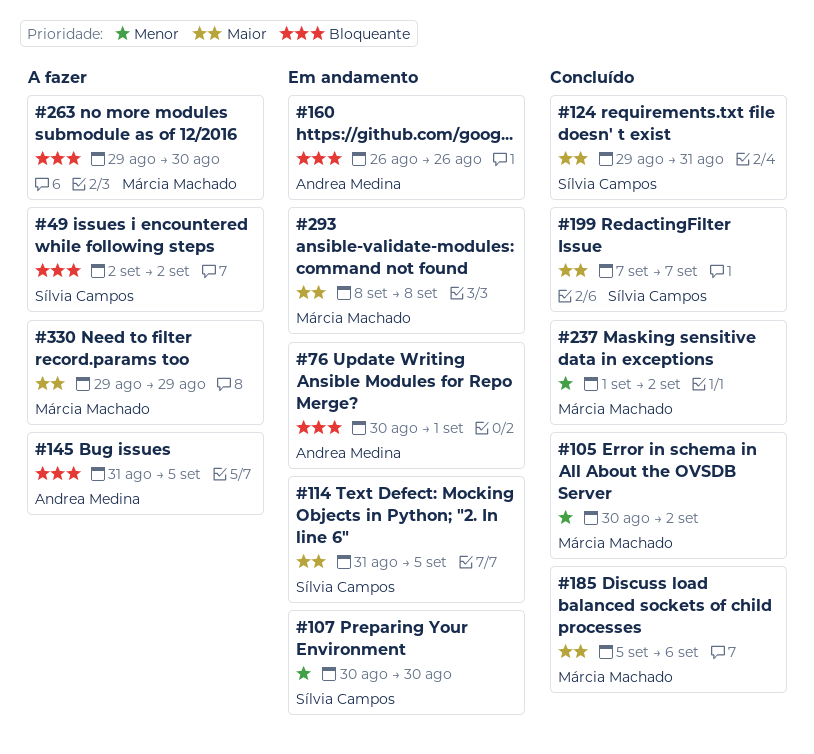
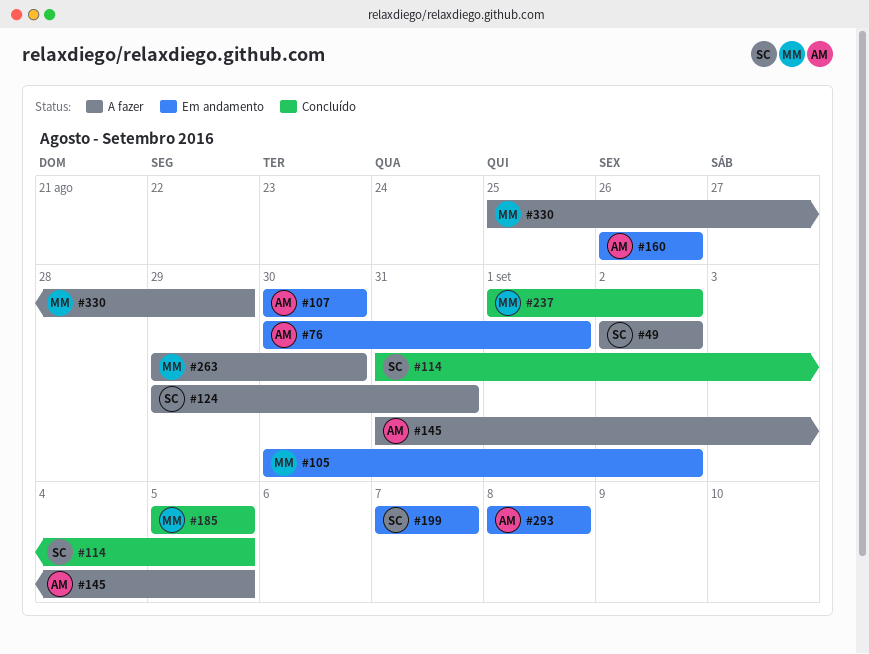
#105, status: Concluído -> Em andamento
#107, owner: Sílvia Campos -> Andrea Medina
#114, status: Em andamento -> Concluído
#124, status: Concluído -> A fazer
#185, due: Sep 6 -> Sep 5
#199, status: Concluído -> Em andamento
#293, owner: Márcia Machado -> Andrea Medina
#330, start: Aug 29 -> Aug 25

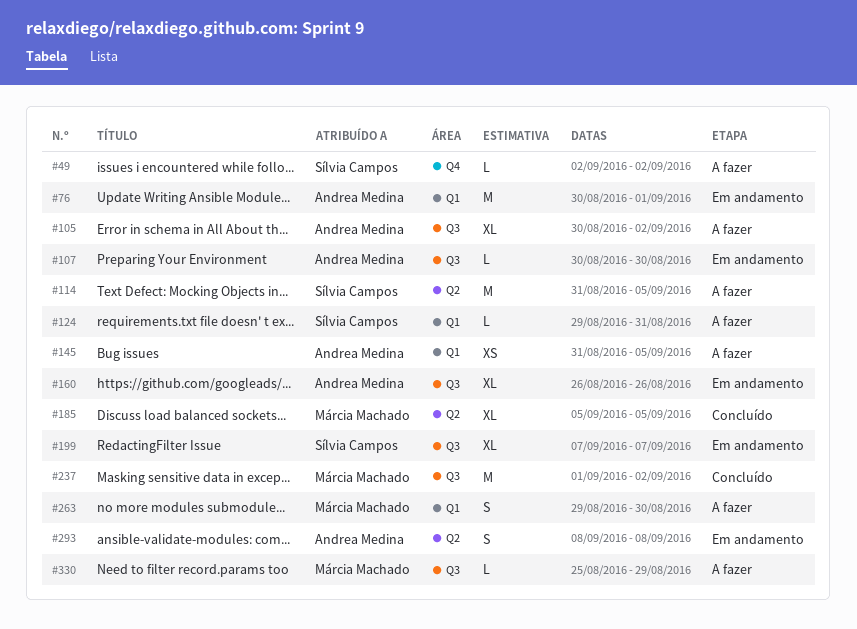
#105, status: Em andamento -> A fazer
#105, owner: Márcia Machado -> Andrea Medina
#114, status: Concluído -> A fazer

